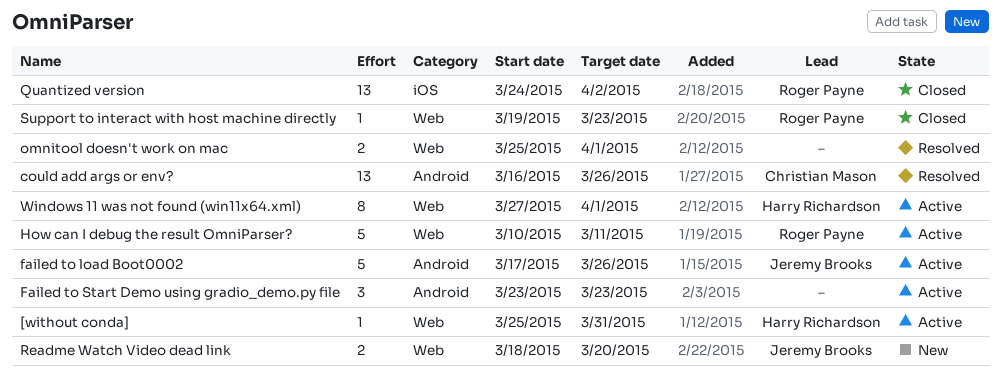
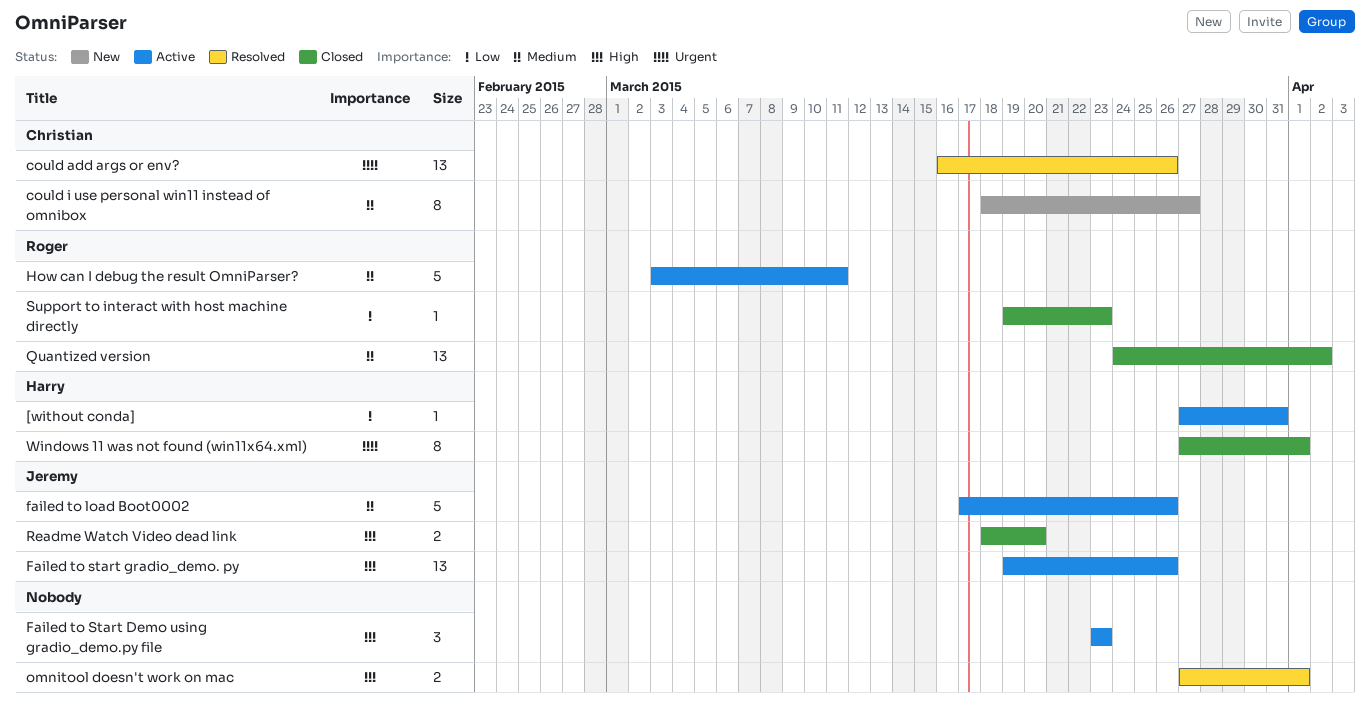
[without conda], start: Mar 25 -> Mar 27
could i use personal win11 instead of omnibox: none -> present
Failed to start gradio_demo. py: none -> present
How can I debug the result OmniParser?, start: Mar 10 -> Mar 3
omnitool doesn't work on mac, start: Mar 25 -> Mar 27
Readme Watch Video dead link, status: New -> Closed
Windows 11 was not found (win11x64.xml), status: Active -> Closed

